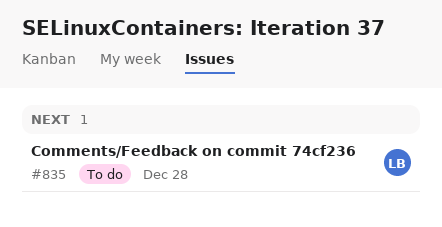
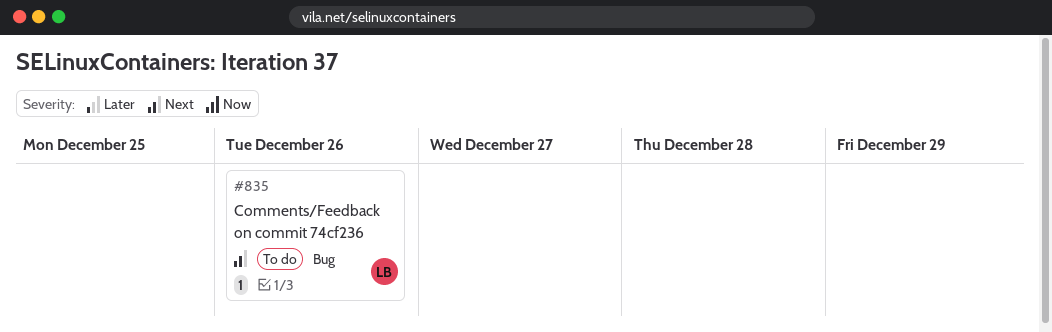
#835, due: Dec 28 -> Dec 26

